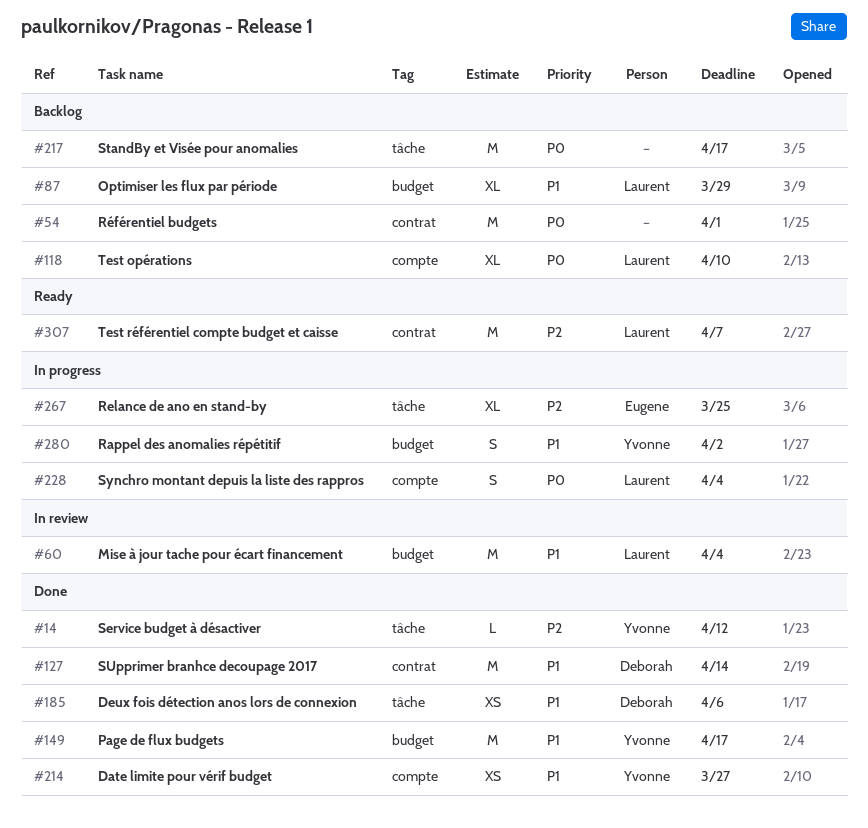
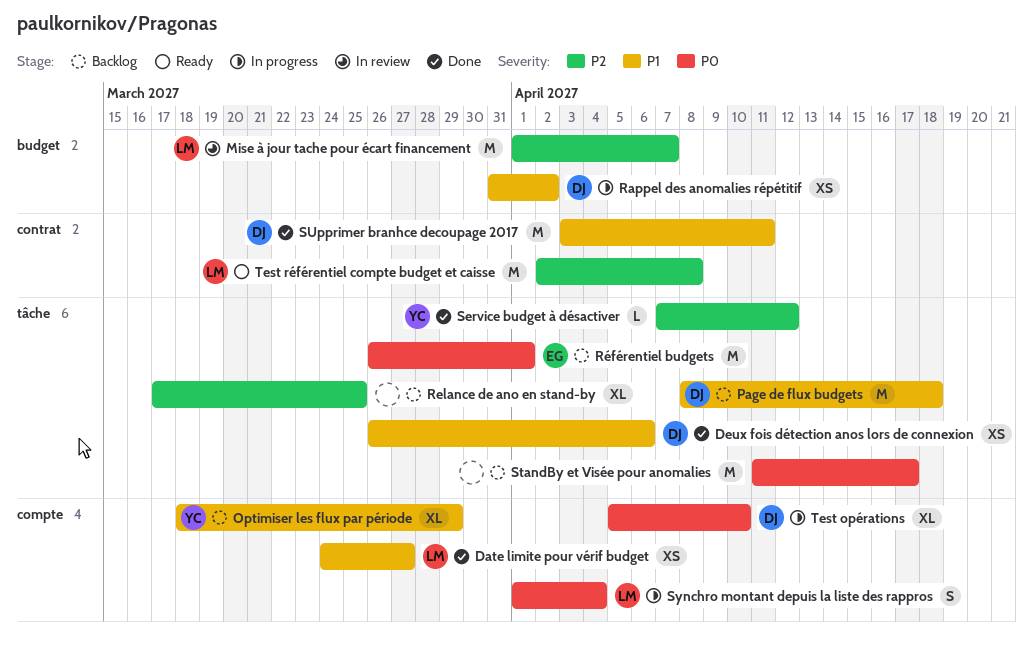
Date limite pour vérif budget, owner: Yvonne -> Laurent
Mise à jour tache pour écart financement, priority: P1 -> P2
Mise à jour tache pour écart financement, due: Apr 4 -> Apr 7
Optimiser les flux par période, owner: Laurent -> Yvonne
Optimiser les flux par période, label: budget -> compte
Page de flux budgets, status: Done -> Backlog
Page de flux budgets, owner: Yvonne -> Deborah
Page de flux budgets, label: budget -> tâche
Page de flux budgets, due: Apr 17 -> Apr 18
Rappel des anomalies répétitif, owner: Yvonne -> Deborah
Rappel des anomalies répétitif, estimate: S -> XS
Relance de ano en stand-by, status: In progress -> Backlog
Relance de ano en stand-by, owner: Eugene -> none
Référentiel budgets, owner: none -> Eugene
Référentiel budgets, label: contrat -> tâche
SUpprimer branhce decoupage 2017, due: Apr 14 -> Apr 11
Test opérations, status: Backlog -> In progress
Test opérations, owner: Laurent -> Deborah
Test référentiel compte budget et caisse, due: Apr 7 -> Apr 8

